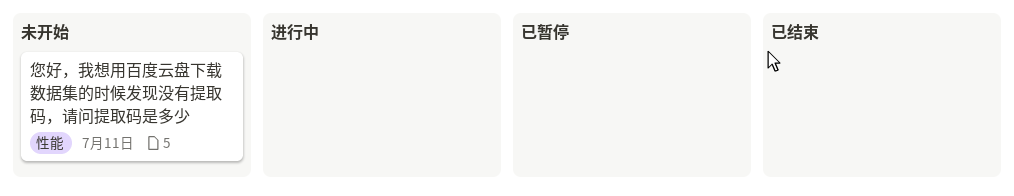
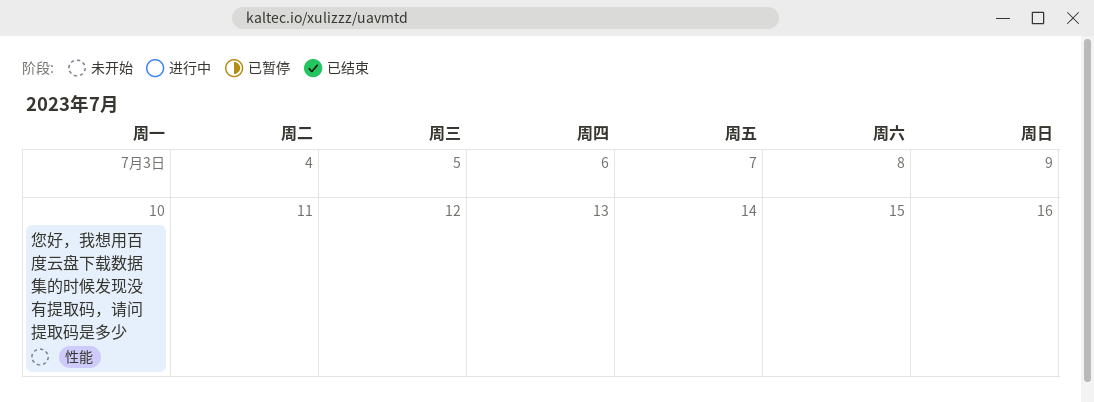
您好，我想用百度云盘下载数据集的时候发现没有提取码，请问提取码是多少, due: Jul 11 -> Jul 10

